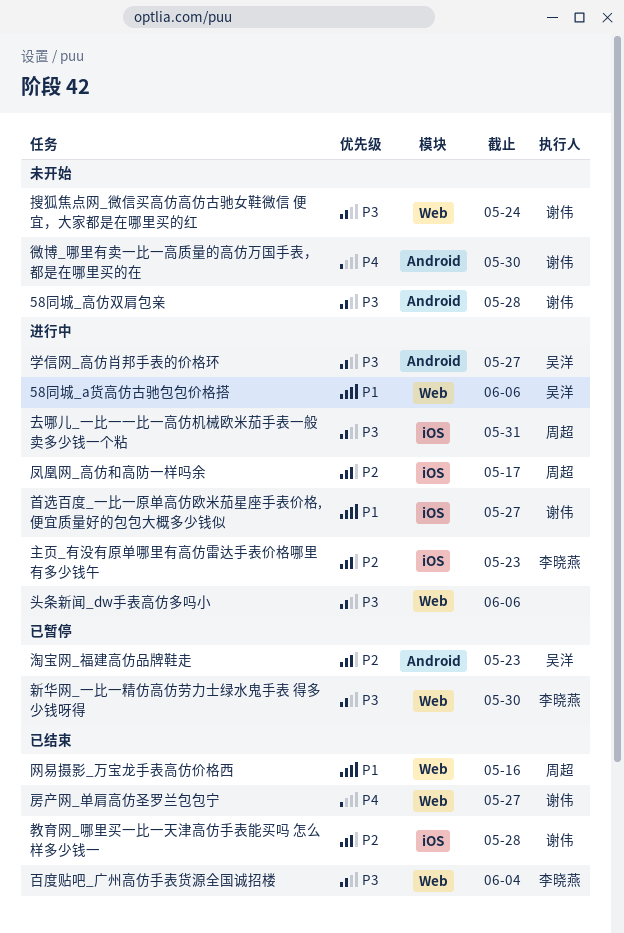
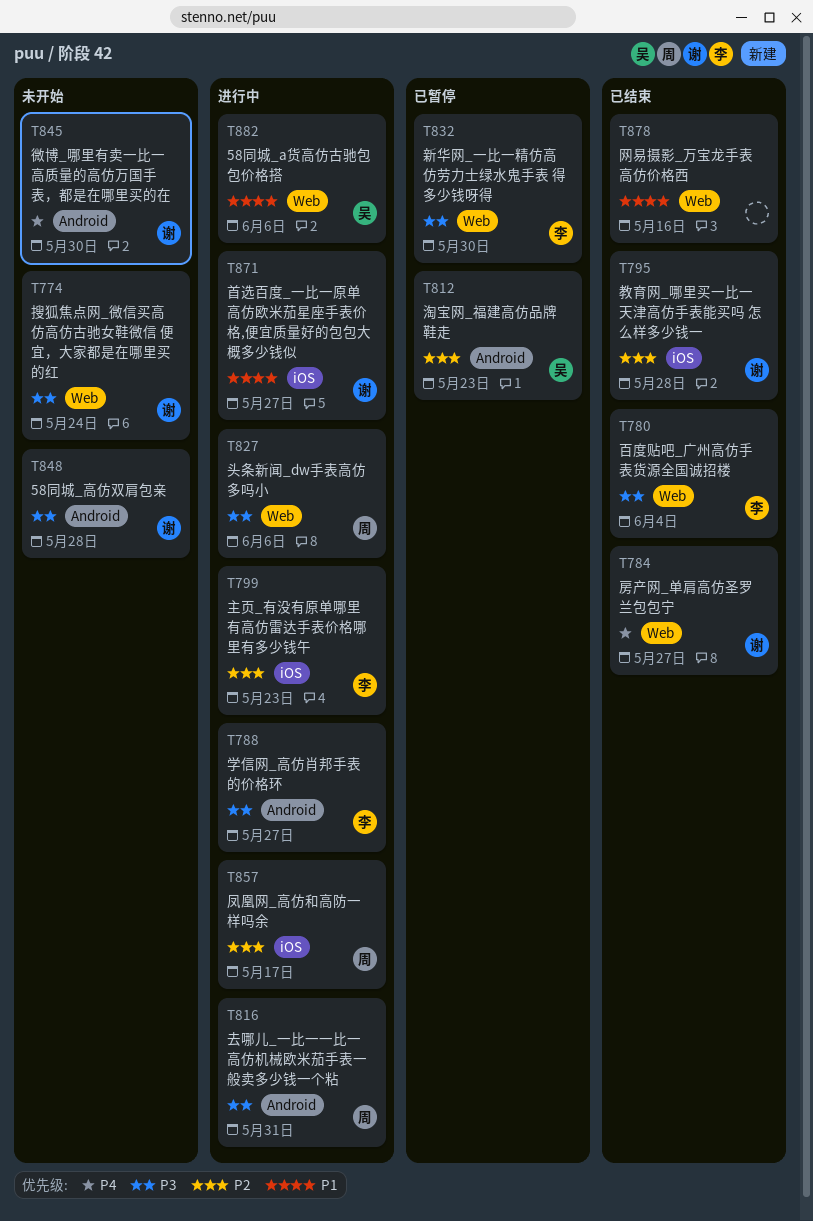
去哪儿_一比一一比一高仿机械欧米茄手表一般卖多少钱一个粘, label: iOS -> Android
头条新闻_dw手表高仿多吗小, owner: none -> 周超
学信网_高仿肖邦手表的价格环, owner: 吴洋 -> 李晓燕
网易摄影_万宝龙手表高仿价格西, owner: 周超 -> none

